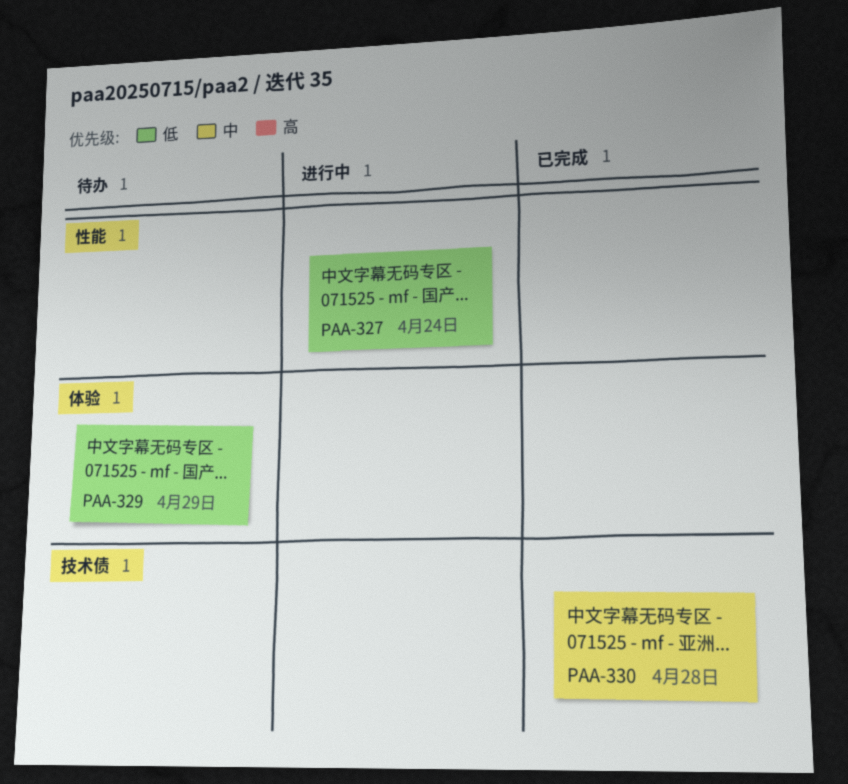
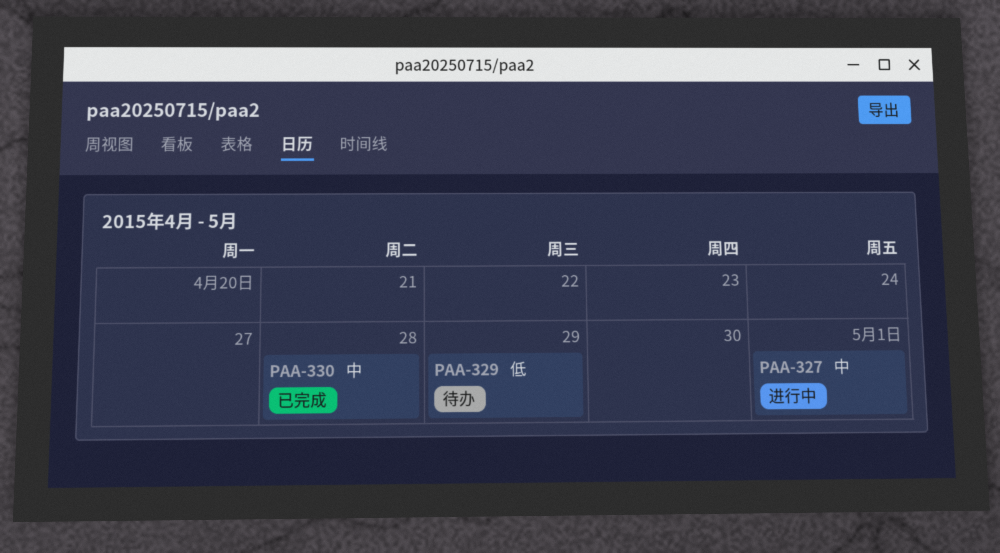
PAA-327, priority: 低 -> 中
PAA-327, due: Apr 24 -> May 1

